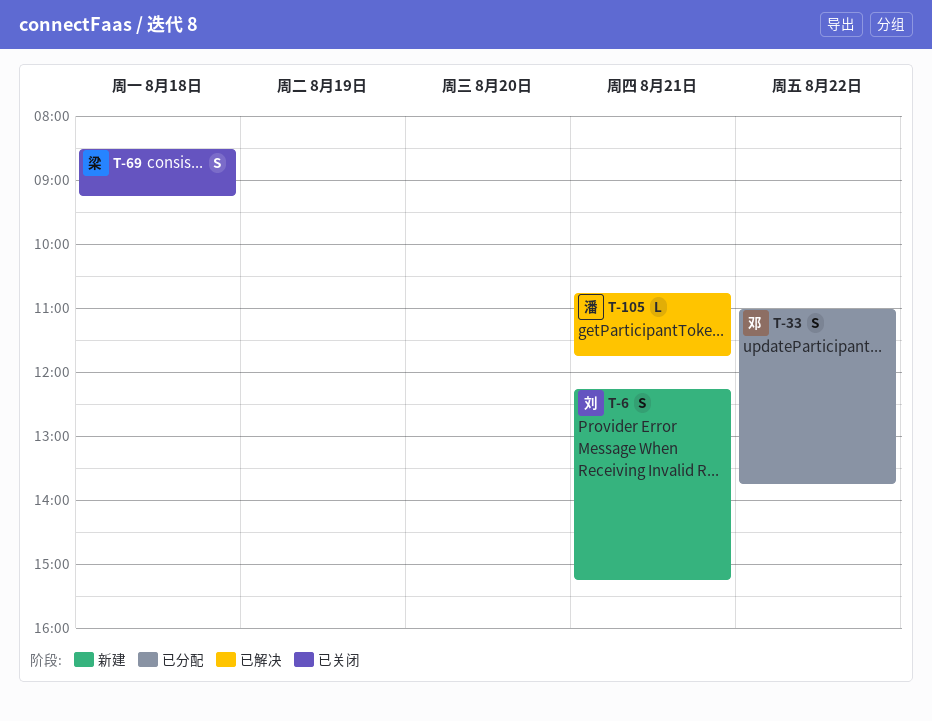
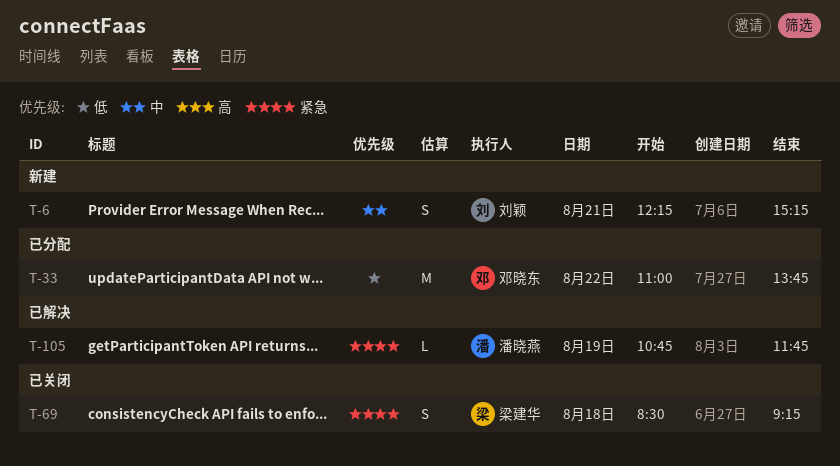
T-33, estimate: S -> M
T-105, day: Aug 21 -> Aug 19

